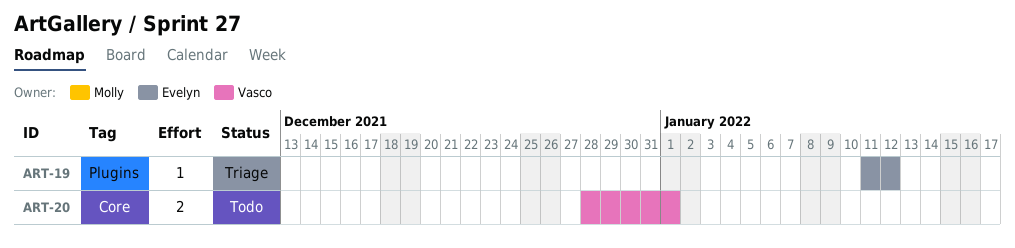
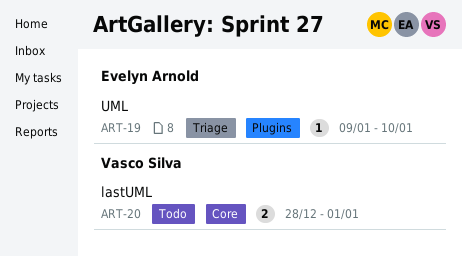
ART-19, start: Jan 11 -> Jan 9
ART-19, due: Jan 12 -> Jan 10

